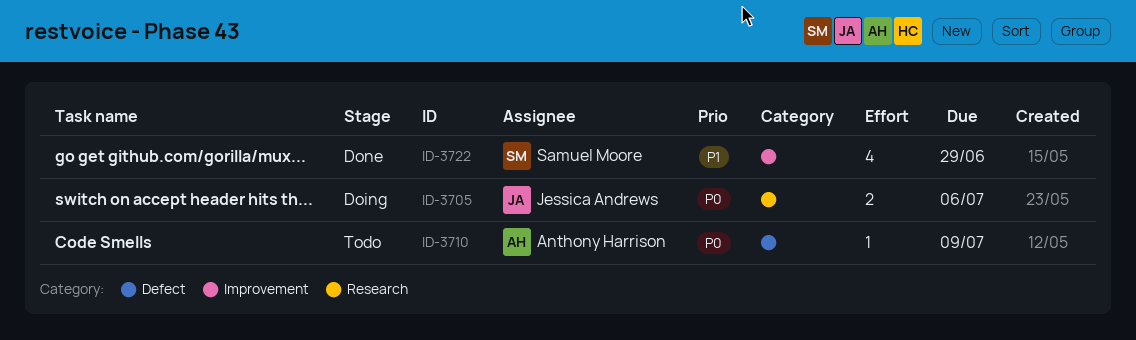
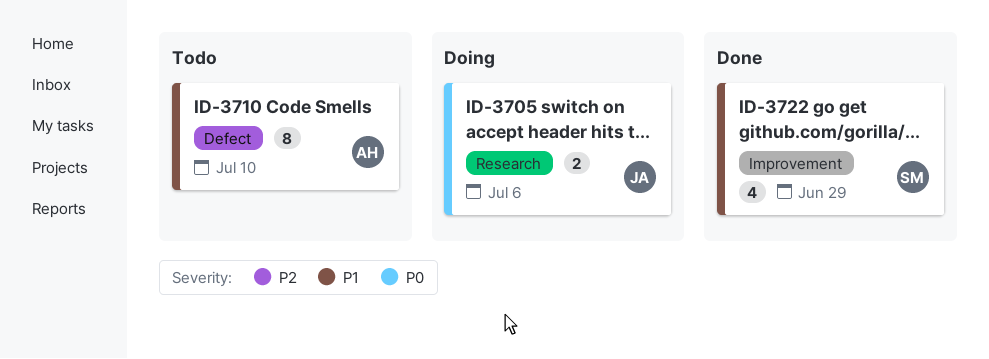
ID-3710, priority: P0 -> P1
ID-3710, estimate: 1 -> 8
ID-3710, due: Jul 9 -> Jul 10

